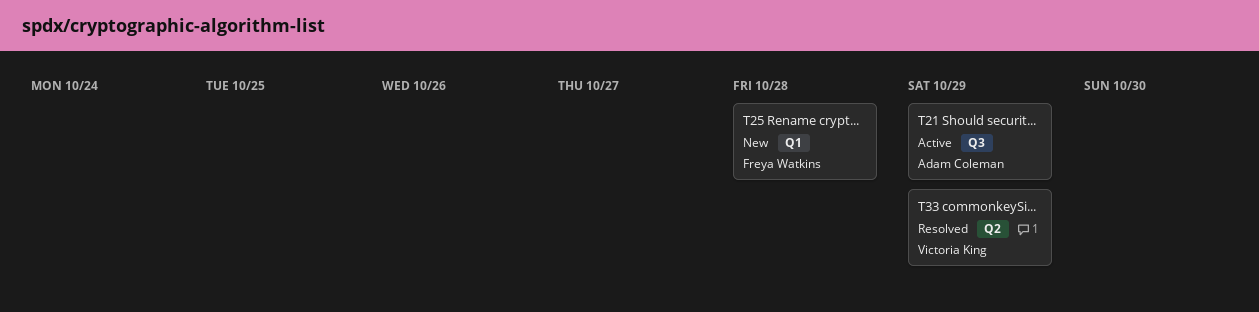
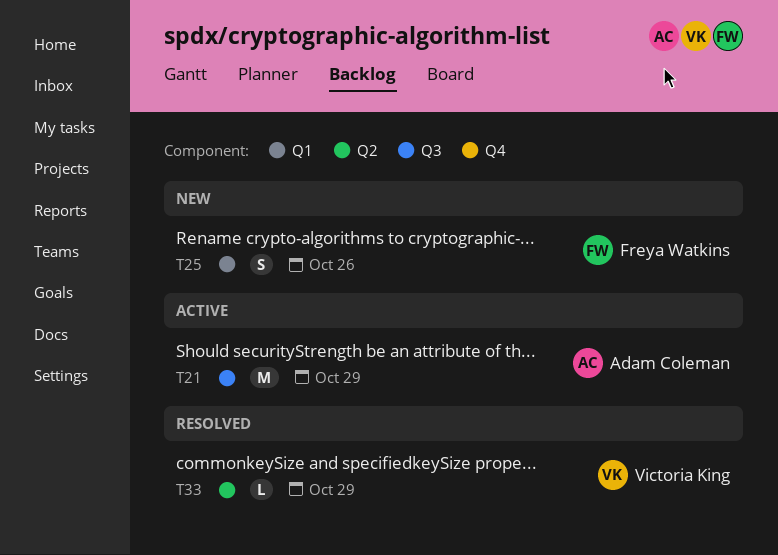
T25, due: Oct 28 -> Oct 26

